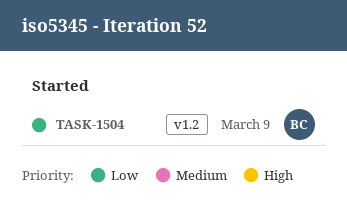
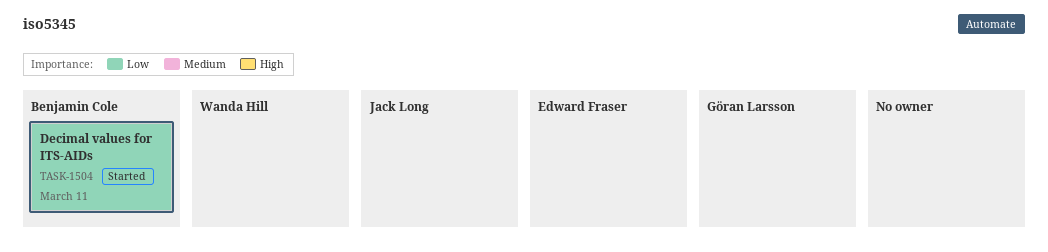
TASK-1504, due: Mar 9 -> Mar 11

